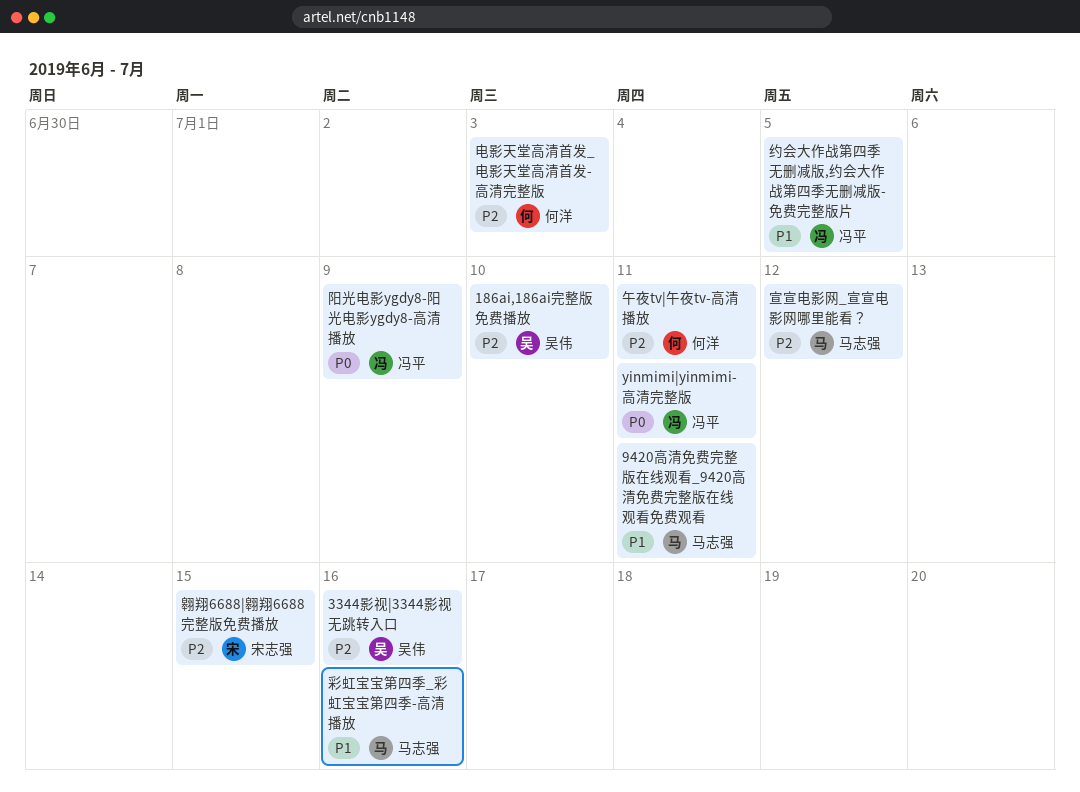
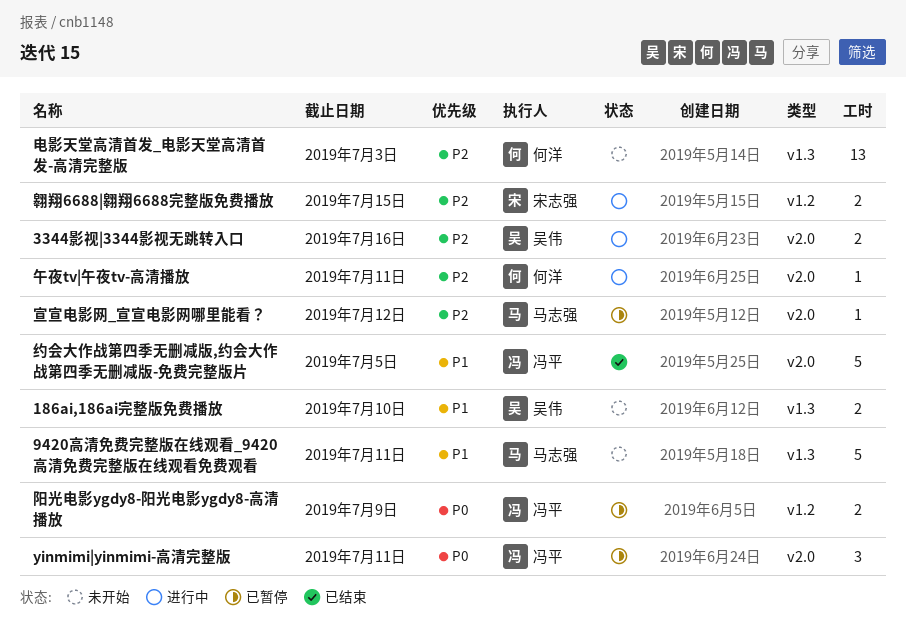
186ai,186ai完整版免费播放, priority: P2 -> P1
彩虹宝宝第四季_彩虹宝宝第四季-高清播放: present -> none

